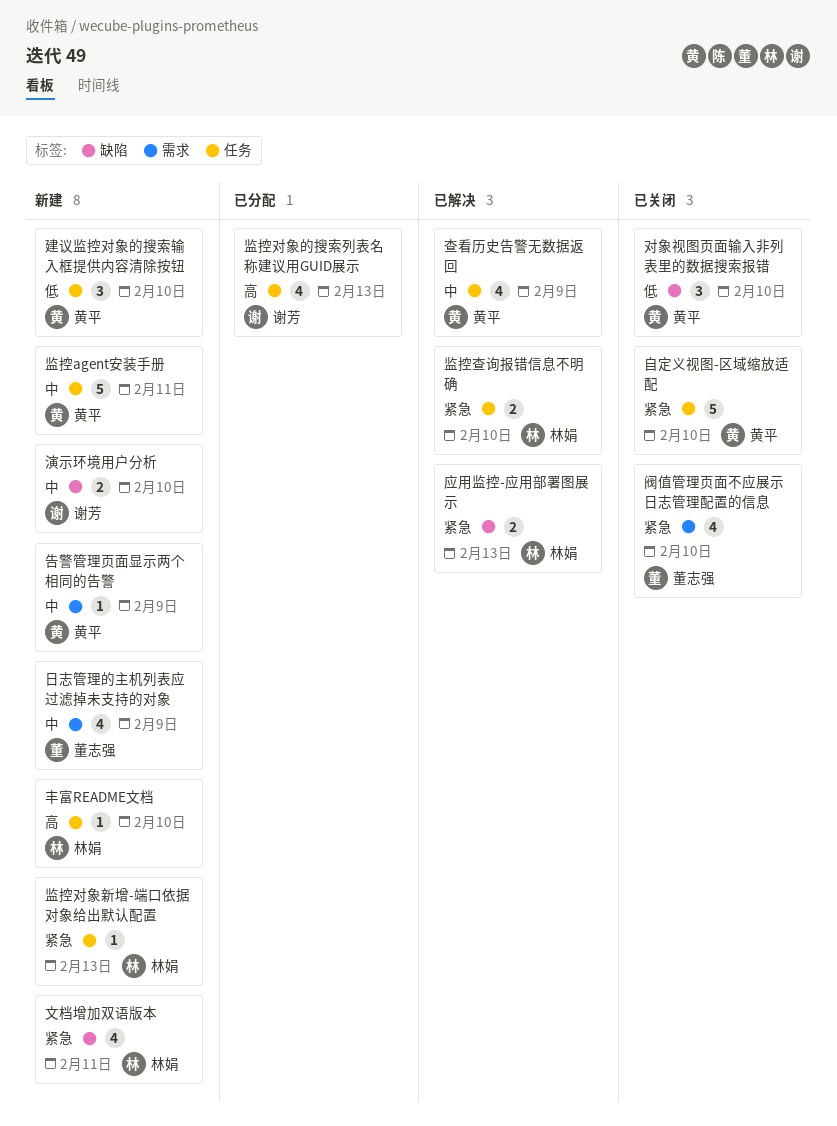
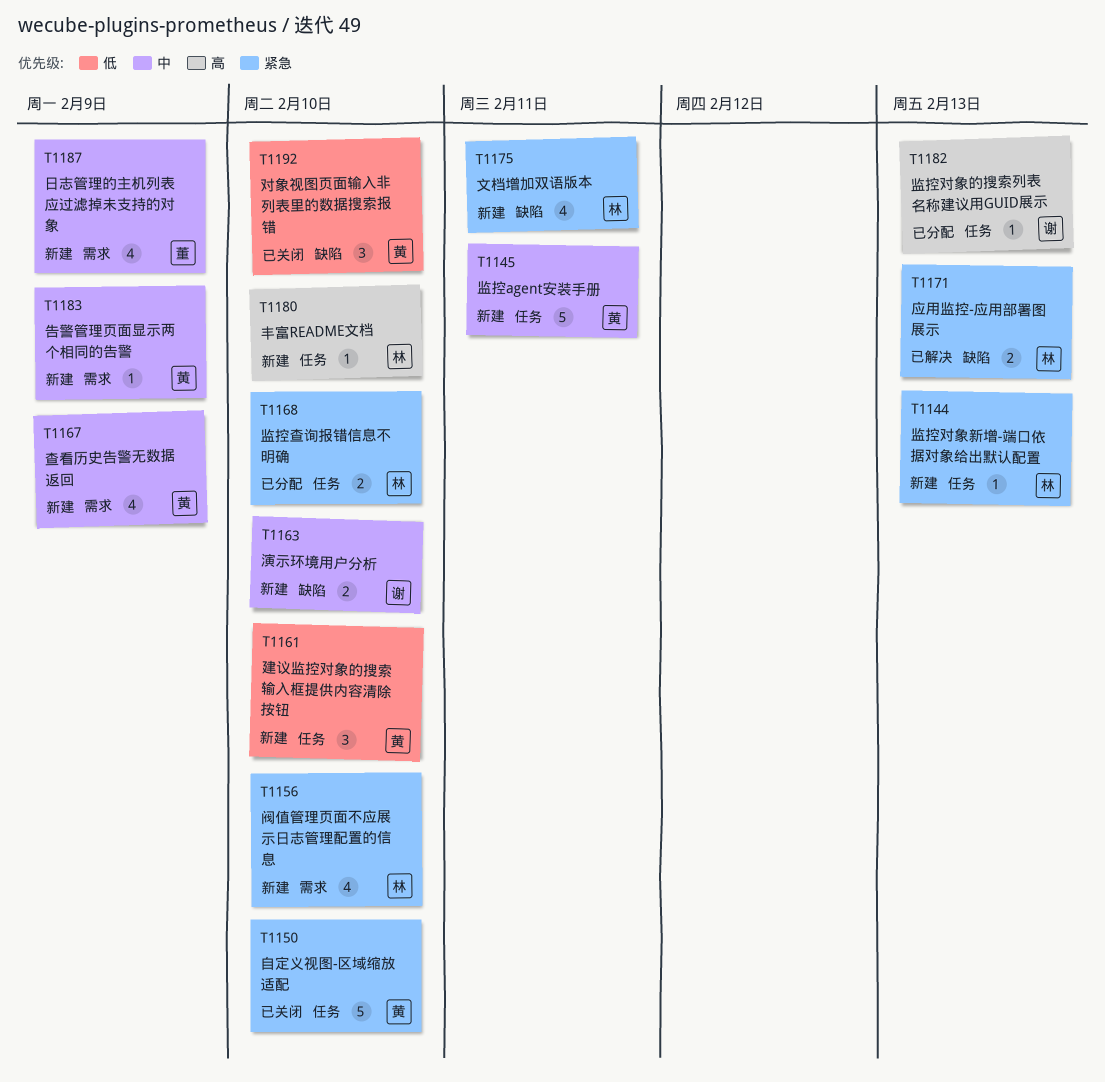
查看历史告警无数据返回, status: 已解决 -> 新建
查看历史告警无数据返回, label: 任务 -> 需求
监控对象的搜索列表名称建议用GUID展示, estimate: 4 -> 1
监控查询报错信息不明确, status: 已解决 -> 已分配
阀值管理页面不应展示日志管理配置的信息, status: 已关闭 -> 新建
阀值管理页面不应展示日志管理配置的信息, owner: 董志强 -> 林娟

